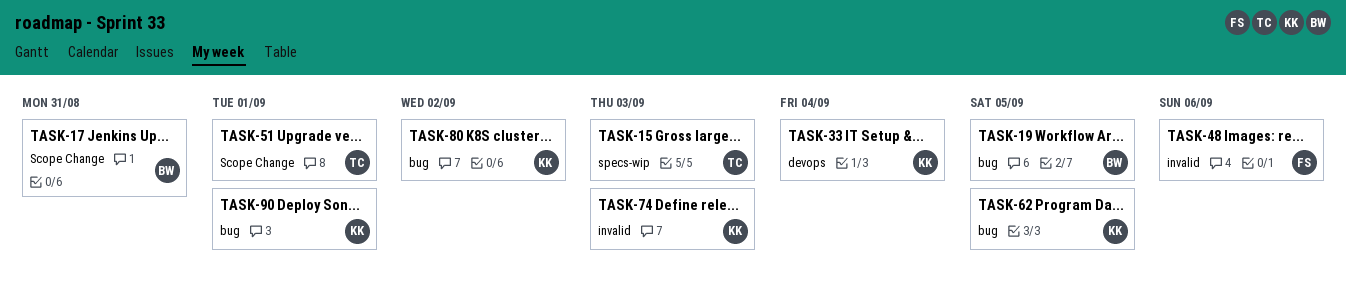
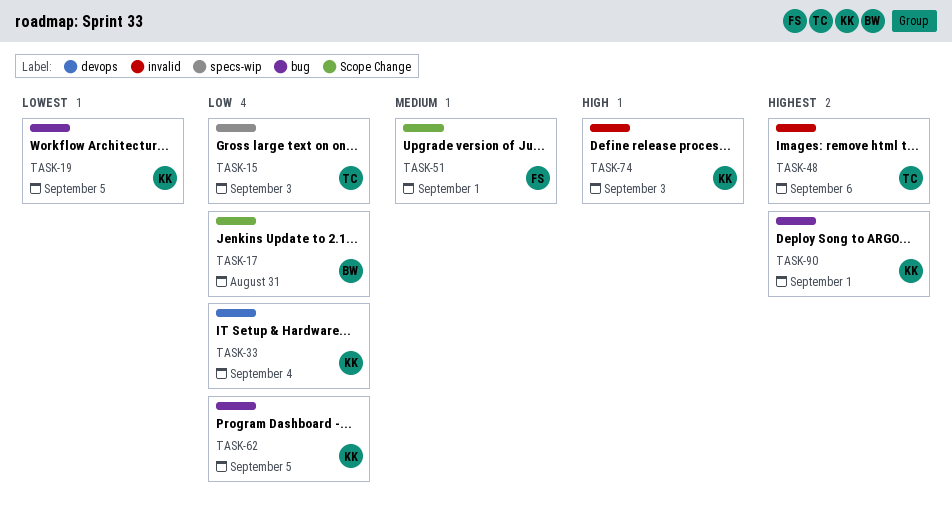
TASK-19, owner: BW -> KK
TASK-48, owner: FS -> TC
TASK-51, owner: TC -> FS
TASK-80: present -> none

